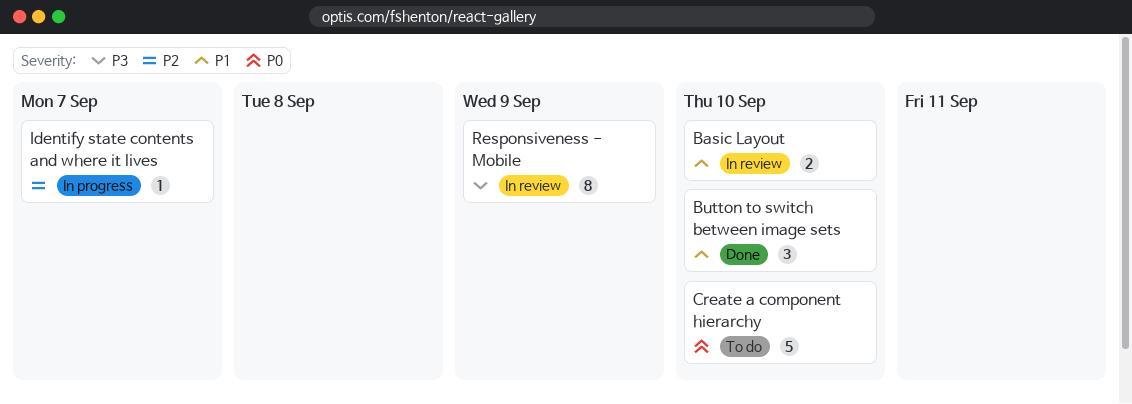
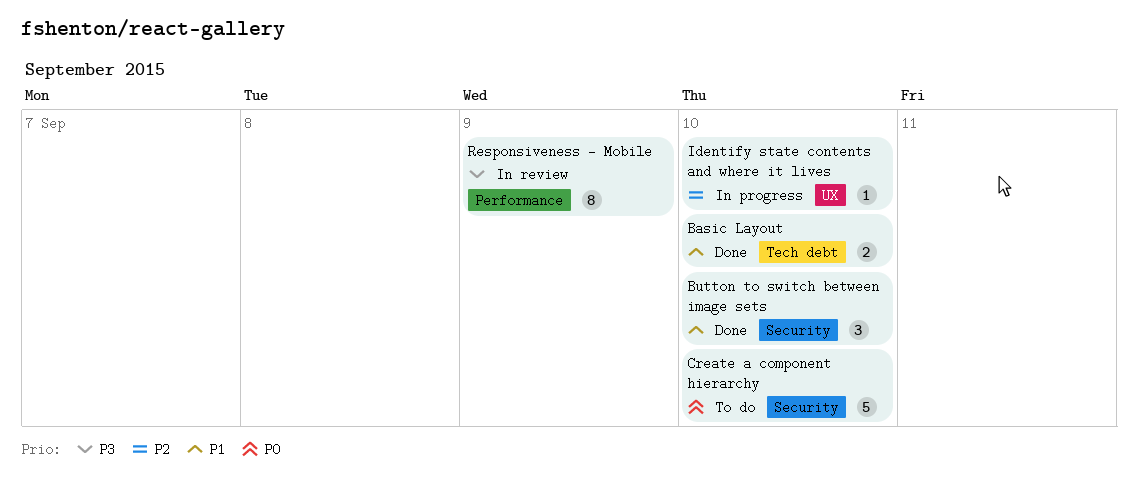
Basic Layout, status: In review -> Done
Identify state contents and where it lives, due: Sep 7 -> Sep 10

